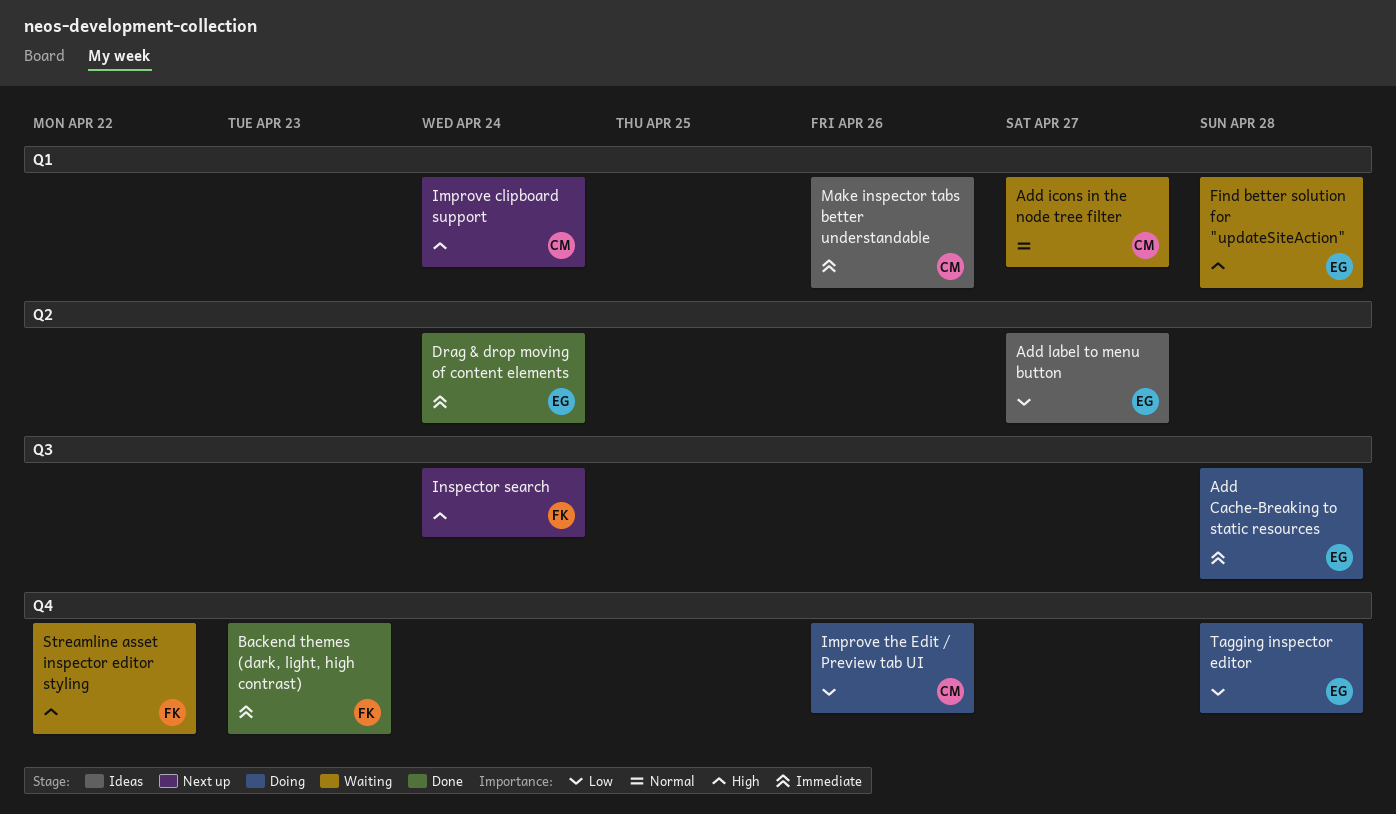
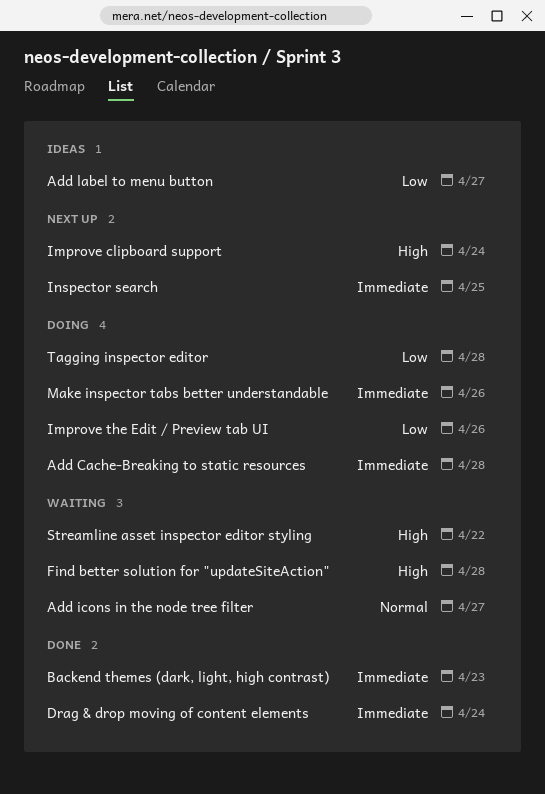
Inspector search, priority: High -> Immediate
Inspector search, due: Apr 24 -> Apr 25
Make inspector tabs better understandable, status: Ideas -> Doing

